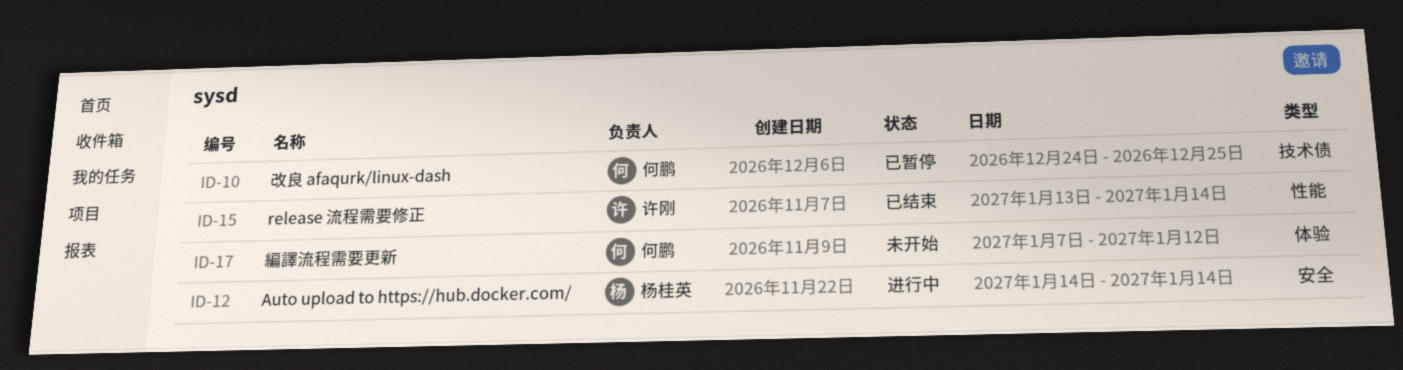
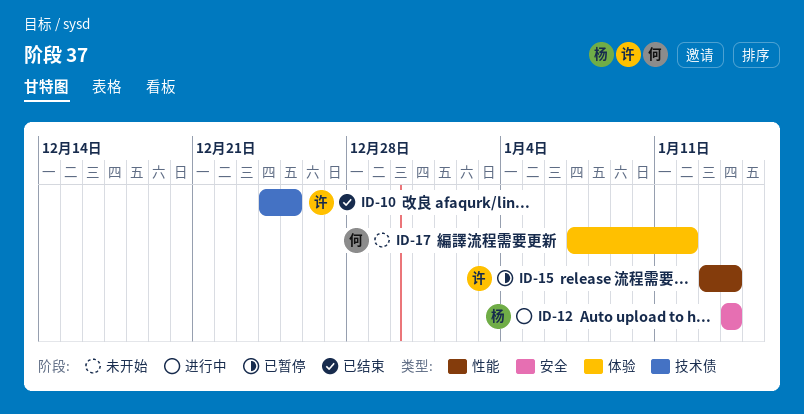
ID-10, status: 已暂停 -> 已结束
ID-10, owner: 何鹏 -> 许刚
ID-15, status: 已结束 -> 已暂停

